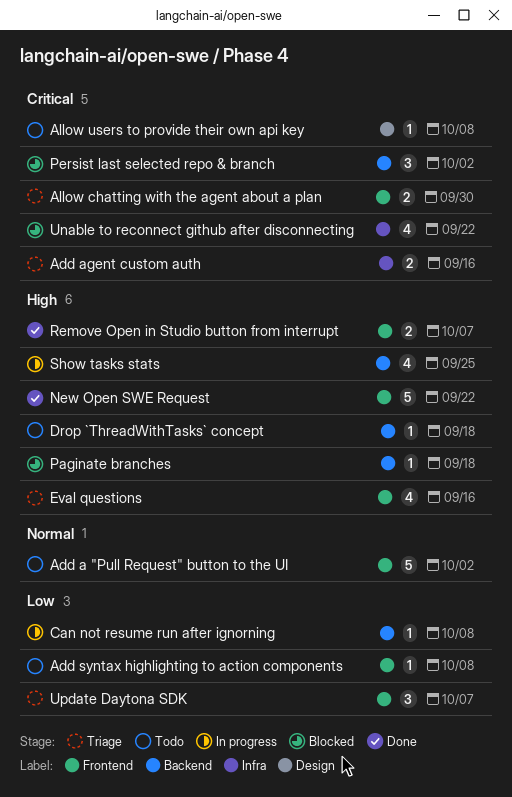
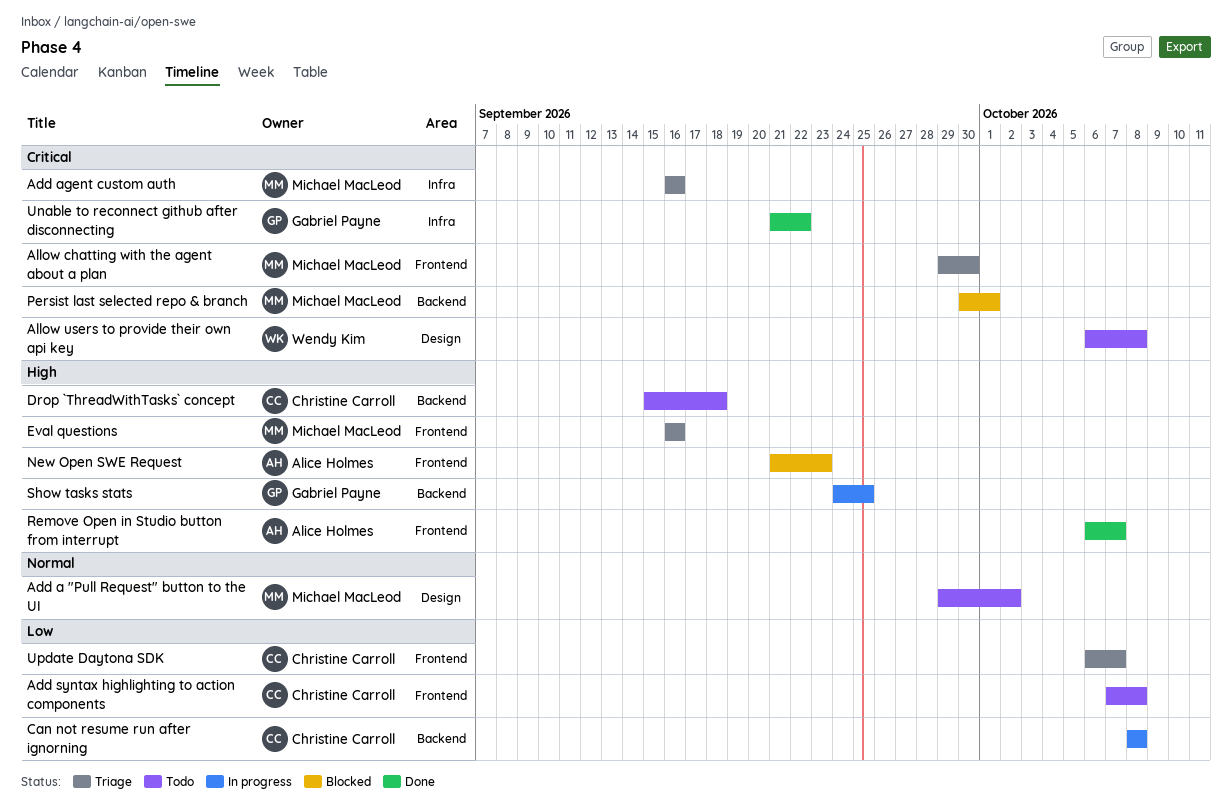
Add a "Pull Request" button to the UI, label: Frontend -> Design
New Open SWE Request, status: Done -> Blocked
New Open SWE Request, due: Sep 22 -> Sep 23
Paginate branches: present -> none
Persist last selected repo & branch, due: Oct 2 -> Oct 1
Unable to reconnect github after disconnecting, status: Blocked -> Done

